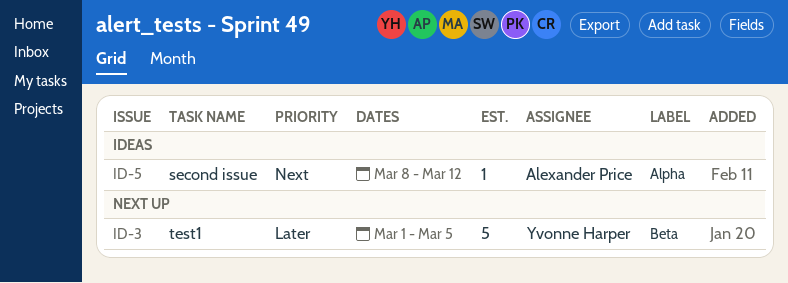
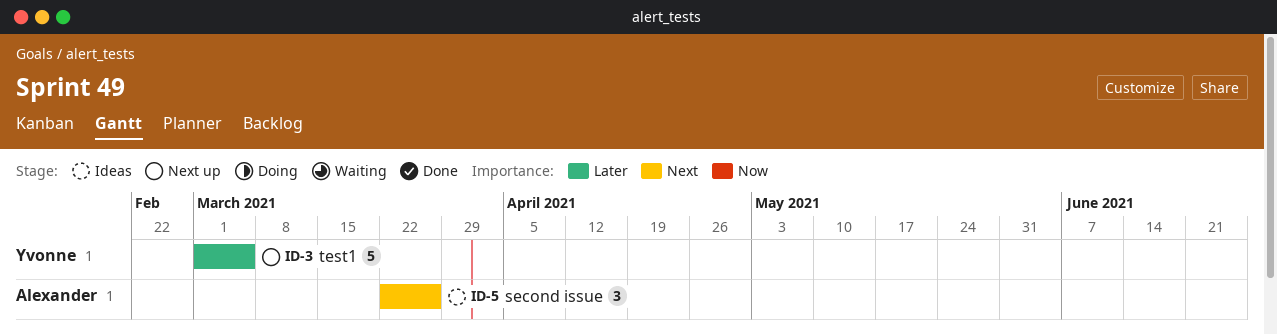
ID-5, estimate: 1 -> 3
ID-5, start: Mar 8 -> Mar 22
ID-5, due: Mar 12 -> Mar 26

